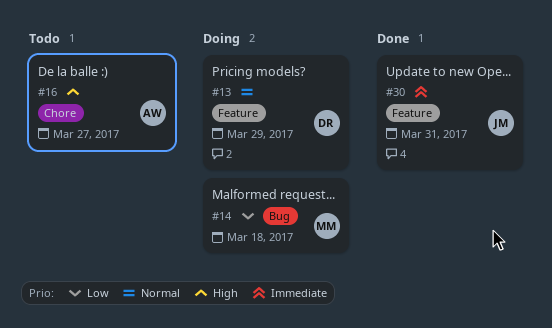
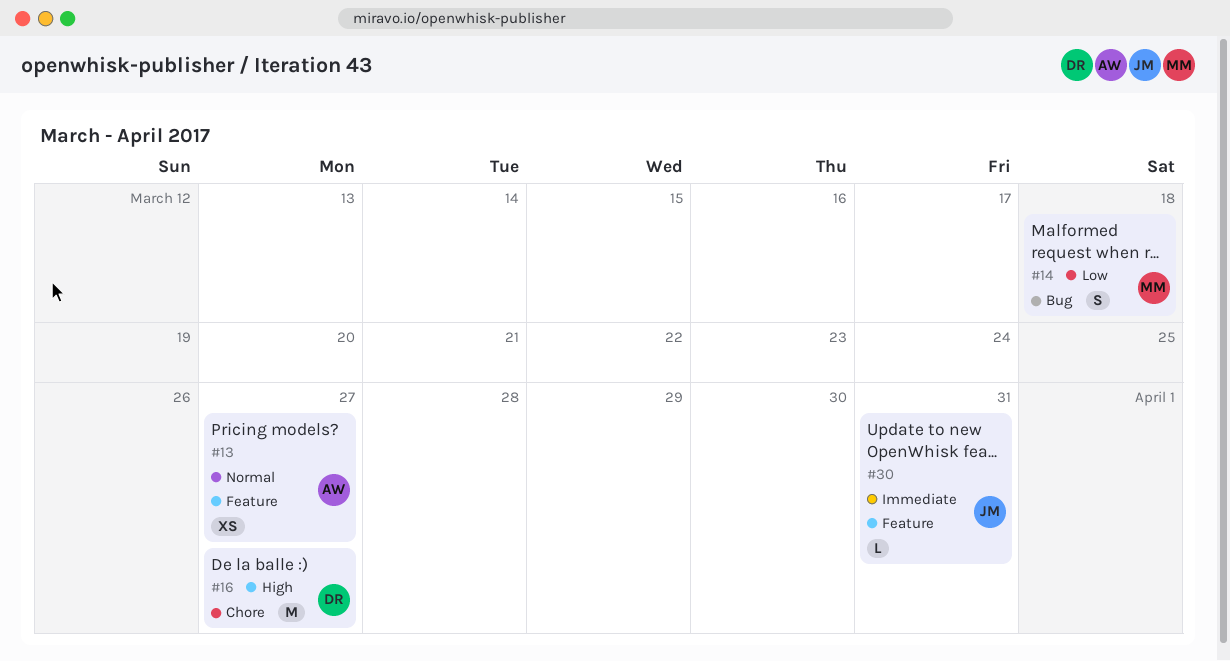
#13, owner: DR -> AW
#13, due: Mar 29 -> Mar 27
#16, owner: AW -> DR

